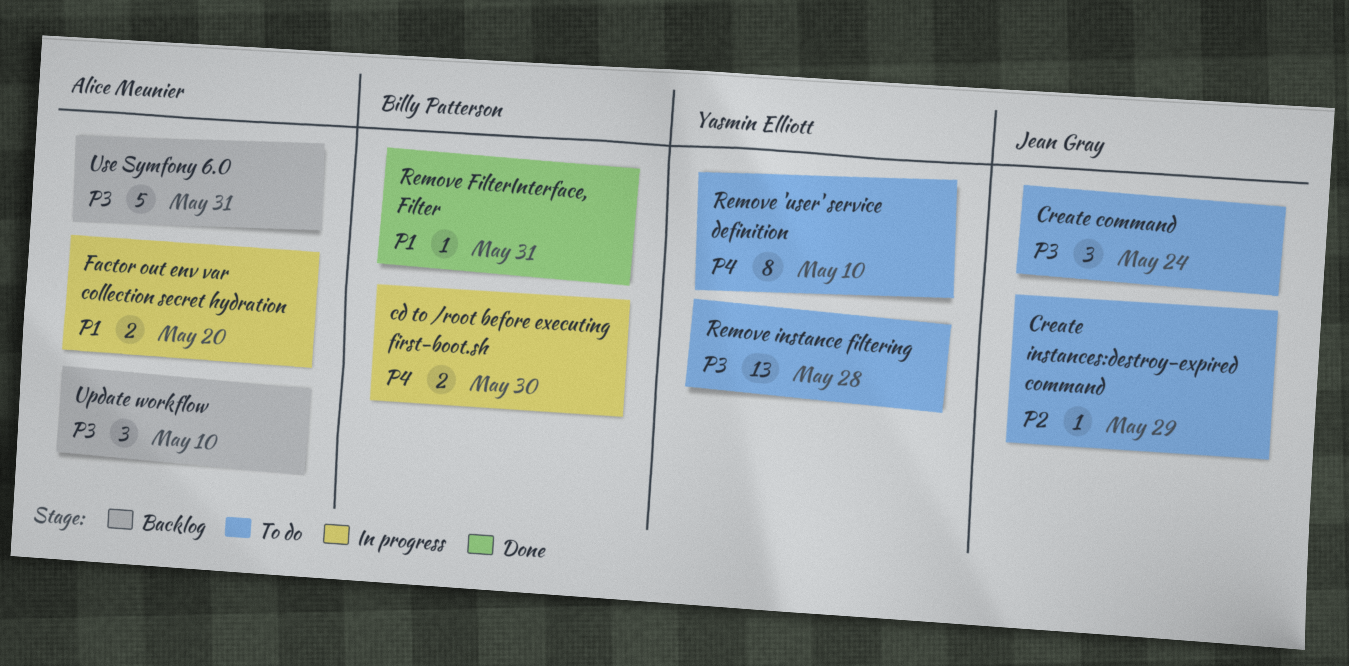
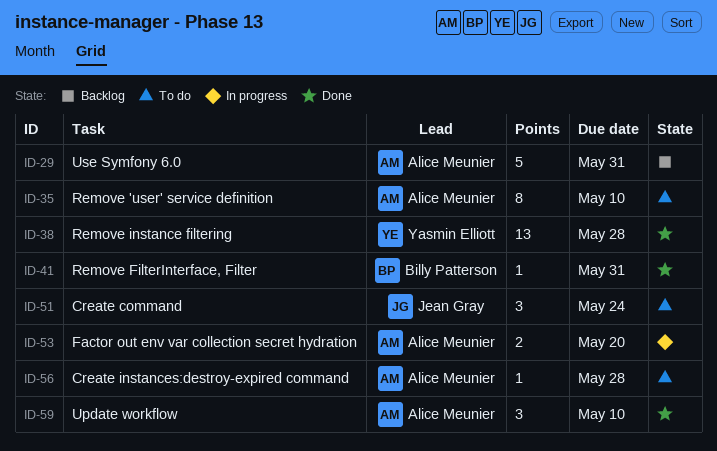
cd to /root before executing first-boot.sh: present -> none
Create instances:destroy-expired command, owner: Jean Gray -> Alice Meunier
Create instances:destroy-expired command, due: May 29 -> May 28
Remove 'user' service definition, owner: Yasmin Elliott -> Alice Meunier
Remove instance filtering, status: To do -> Done
Update workflow, status: Backlog -> Done

